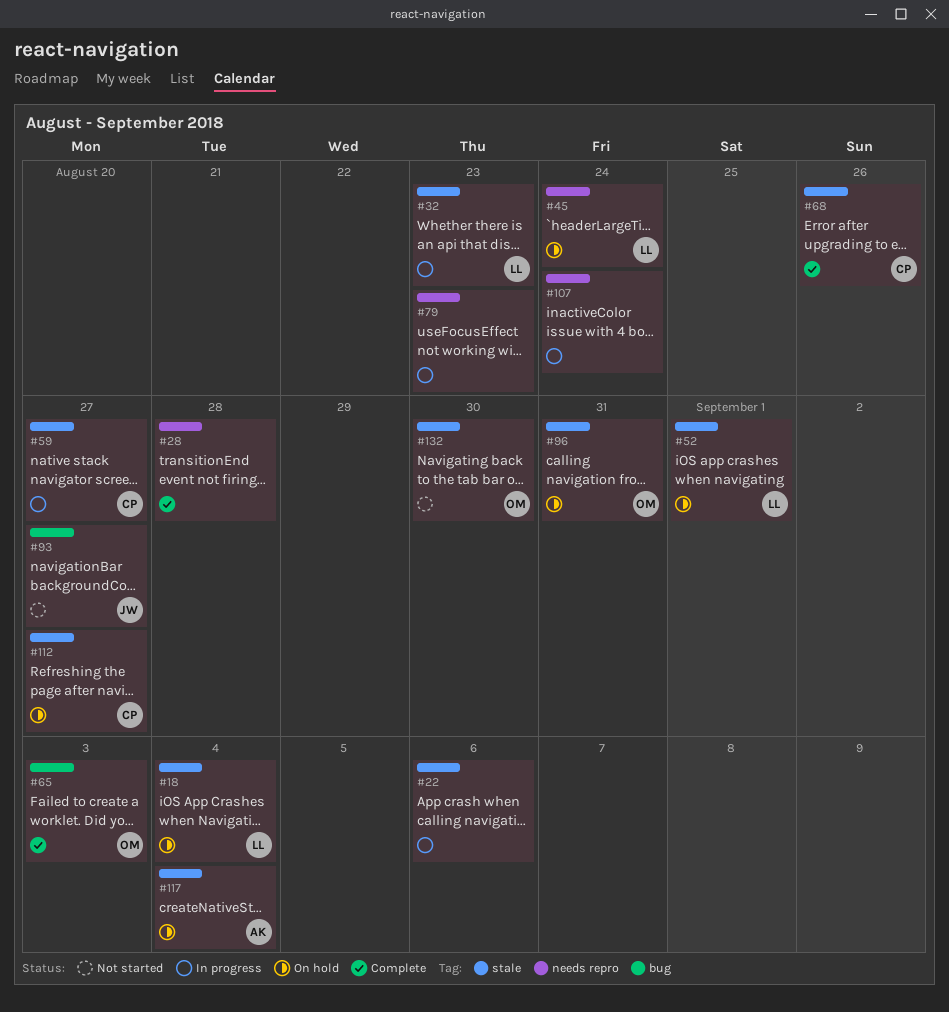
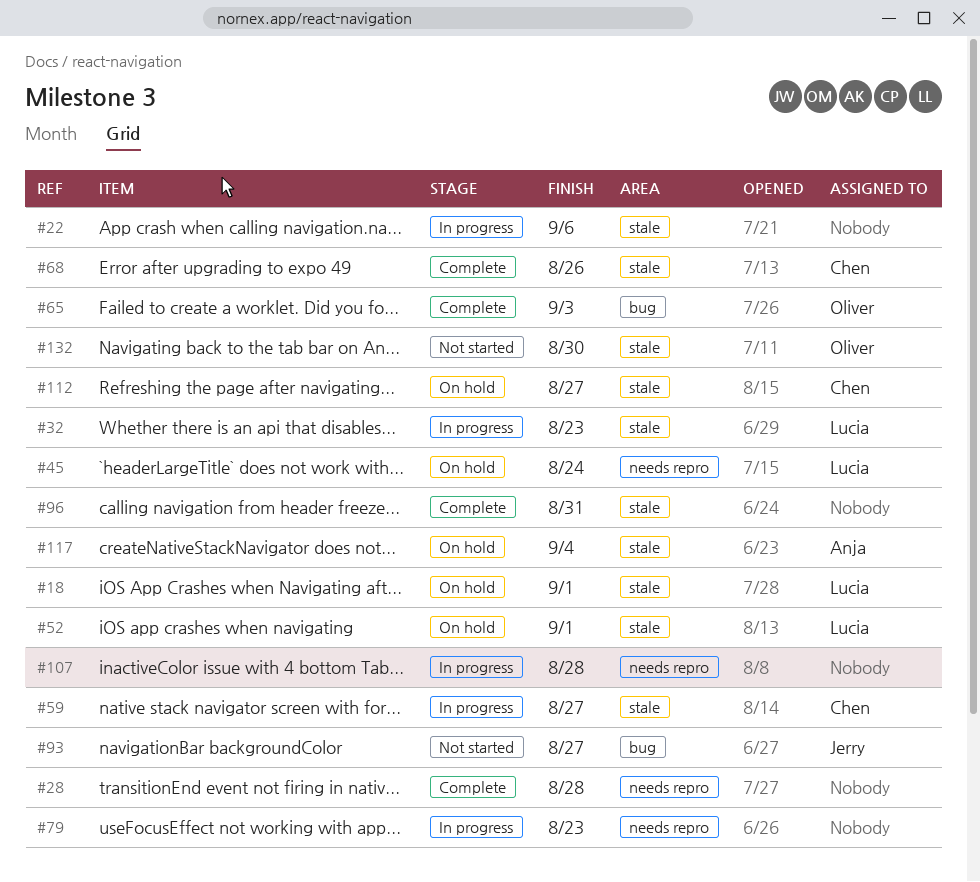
#18, due: Sep 4 -> Sep 1
#96, status: On hold -> Complete
#96, owner: Oliver -> none
#107, due: Aug 24 -> Aug 28

